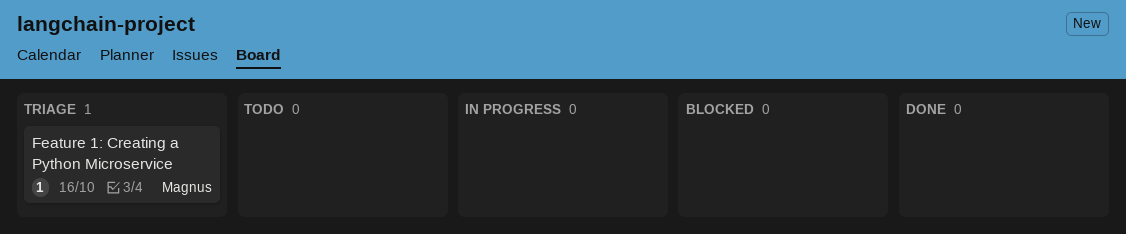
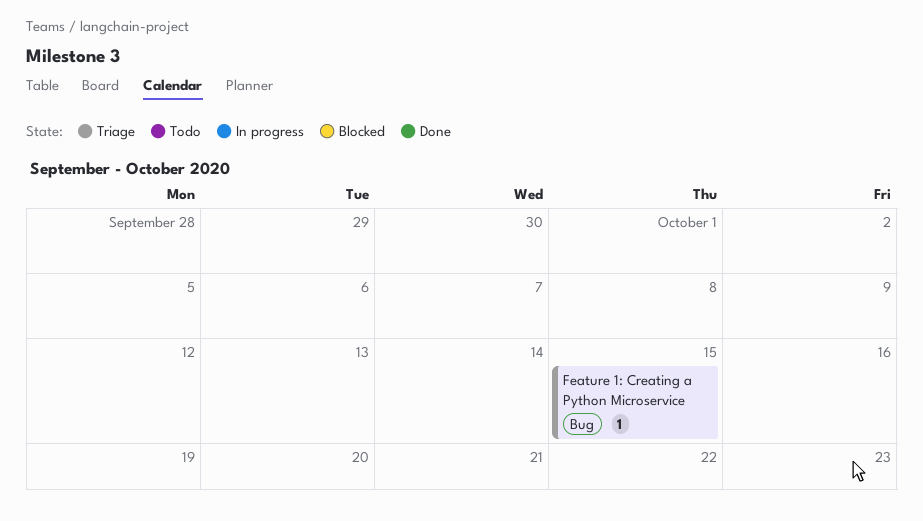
Feature 1: Creating a Python Microservice, due: Oct 16 -> Oct 15

